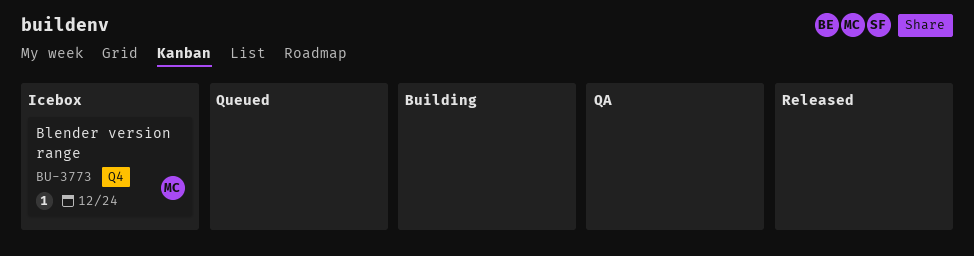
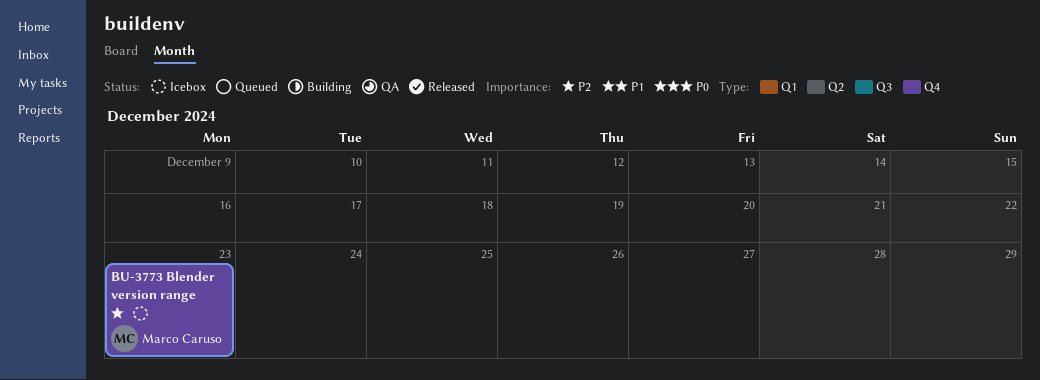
BU-3773, due: Dec 24 -> Dec 23

